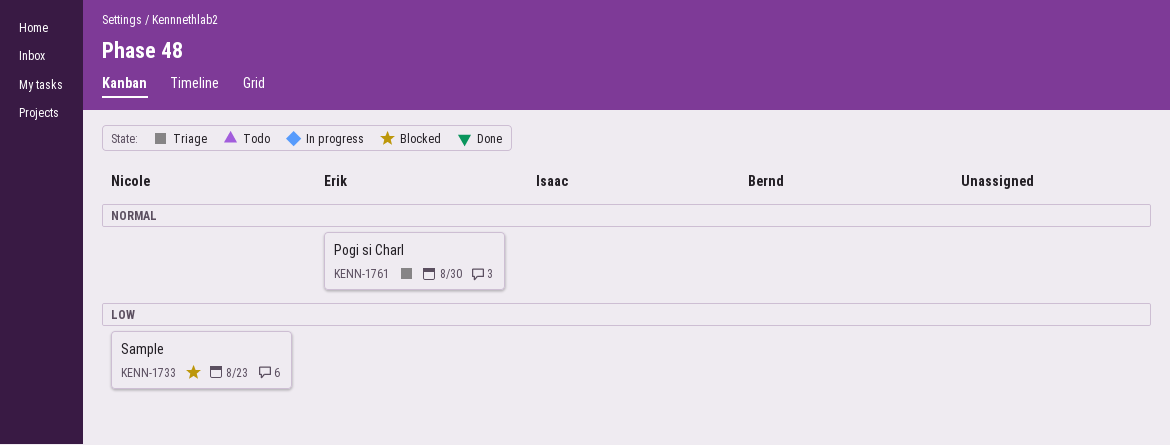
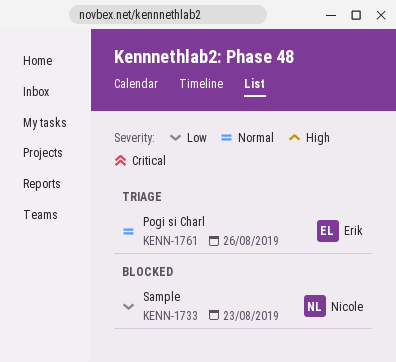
KENN-1761, due: Aug 30 -> Aug 26

